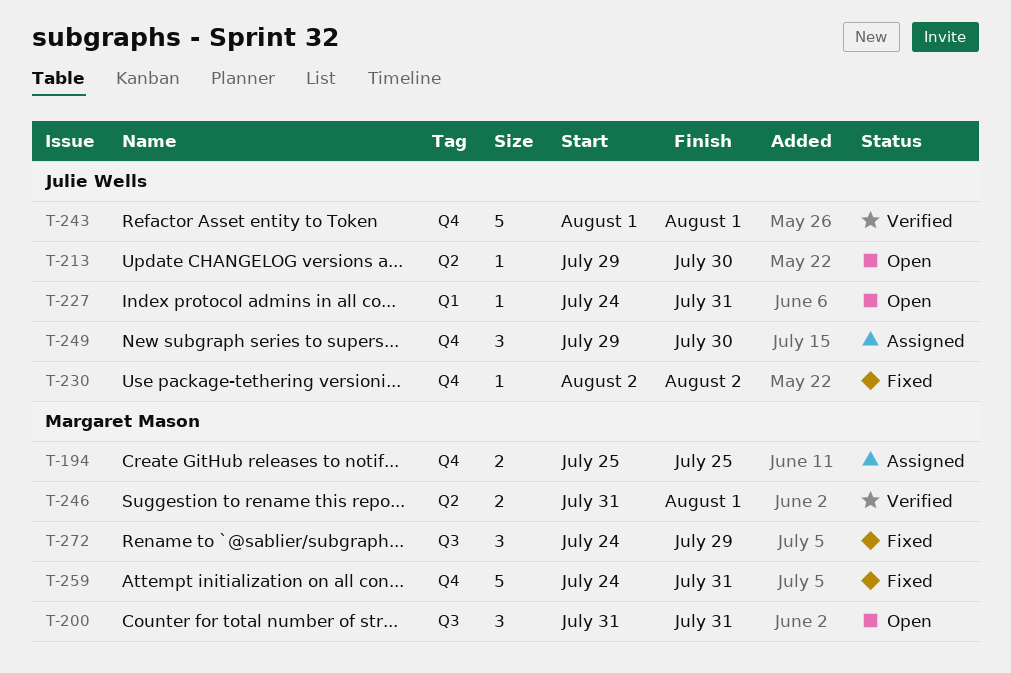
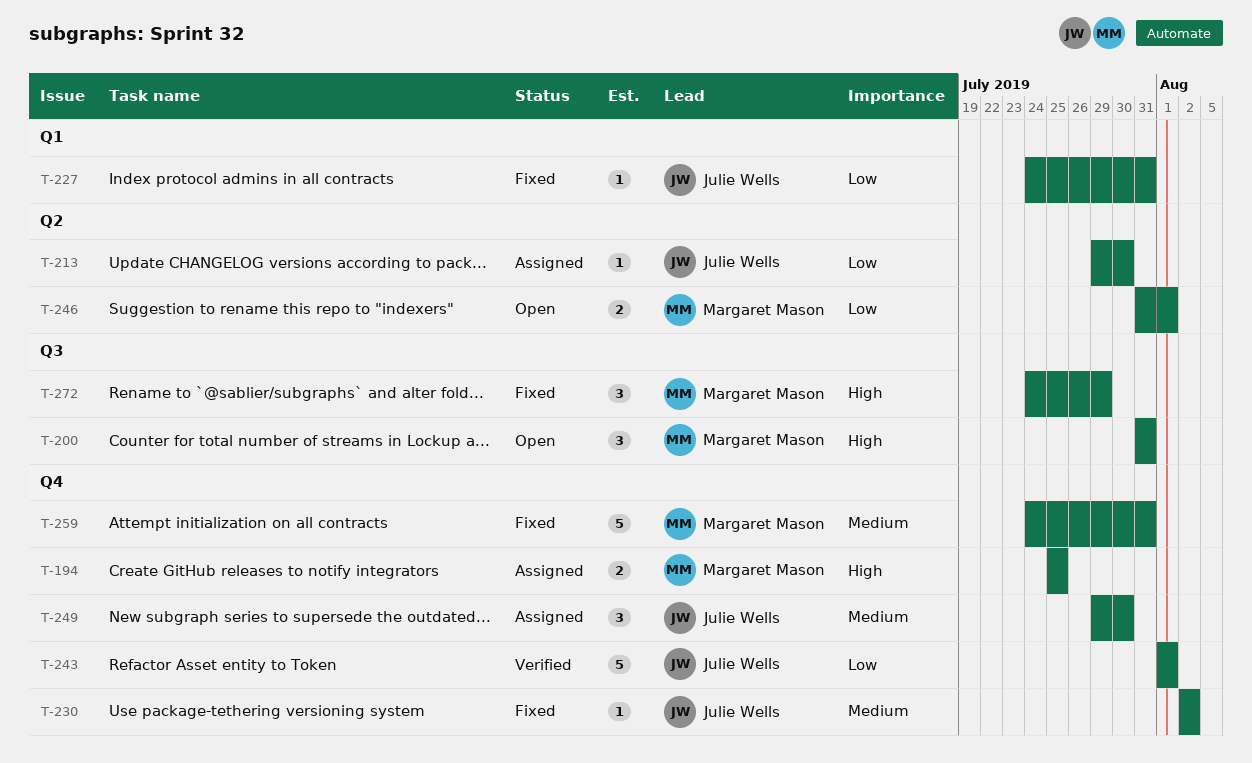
T-213, status: Open -> Assigned
T-227, status: Open -> Fixed
T-246, status: Verified -> Open

